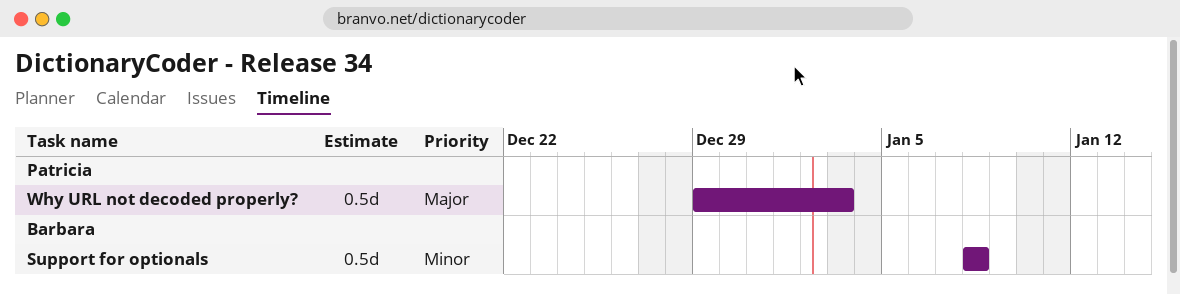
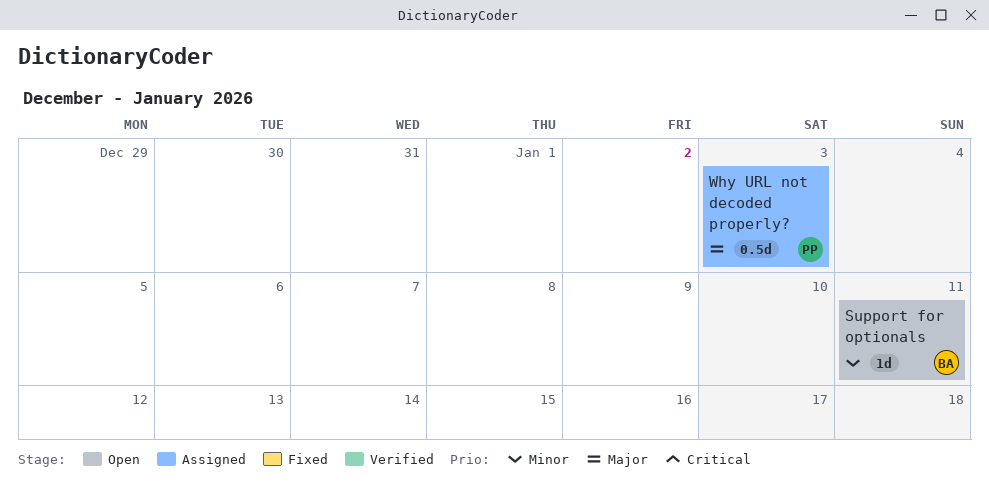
Support for optionals, estimate: 0.5d -> 1d
Support for optionals, due: Jan 8 -> Jan 11

